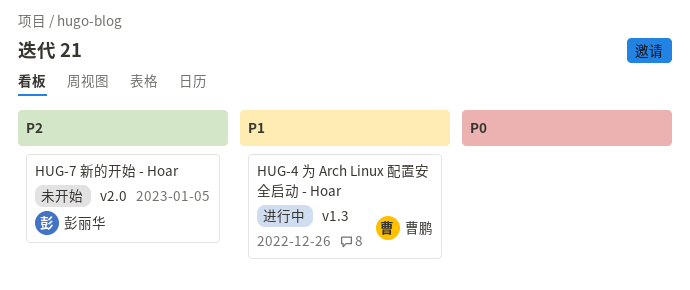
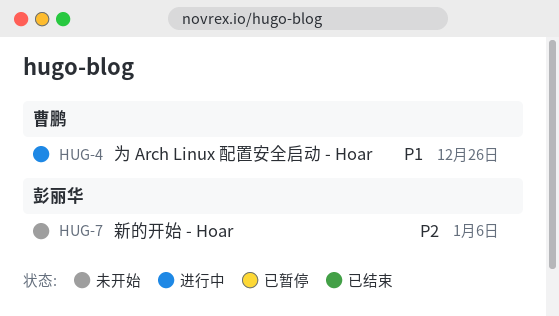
HUG-7, due: Jan 5 -> Jan 6

